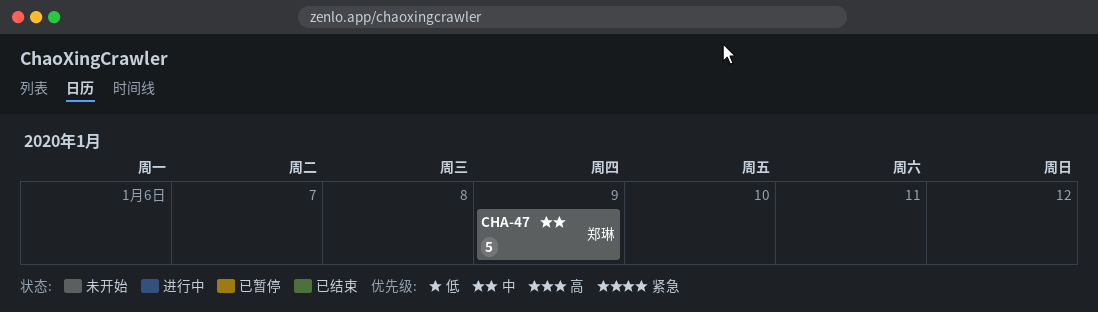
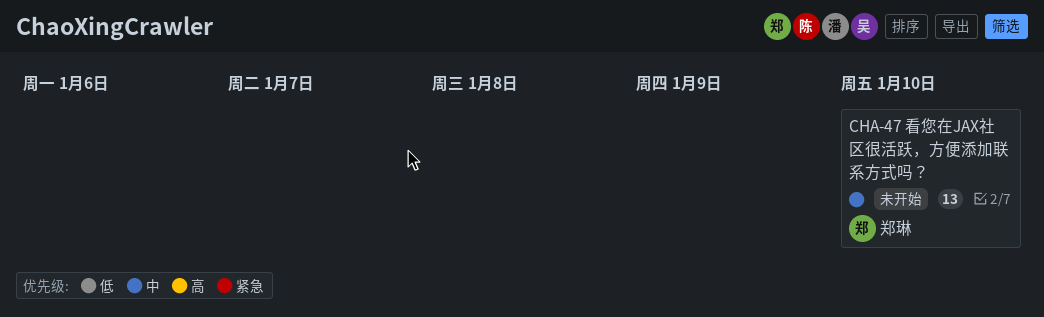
CHA-47, estimate: 5 -> 13
CHA-47, due: Jan 9 -> Jan 10

